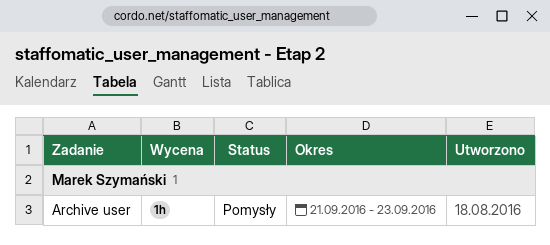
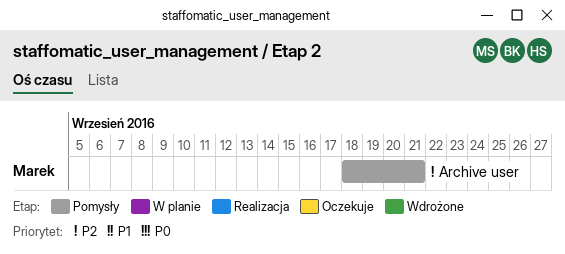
Archive user, start: Sep 21 -> Sep 18
Archive user, due: Sep 23 -> Sep 21

